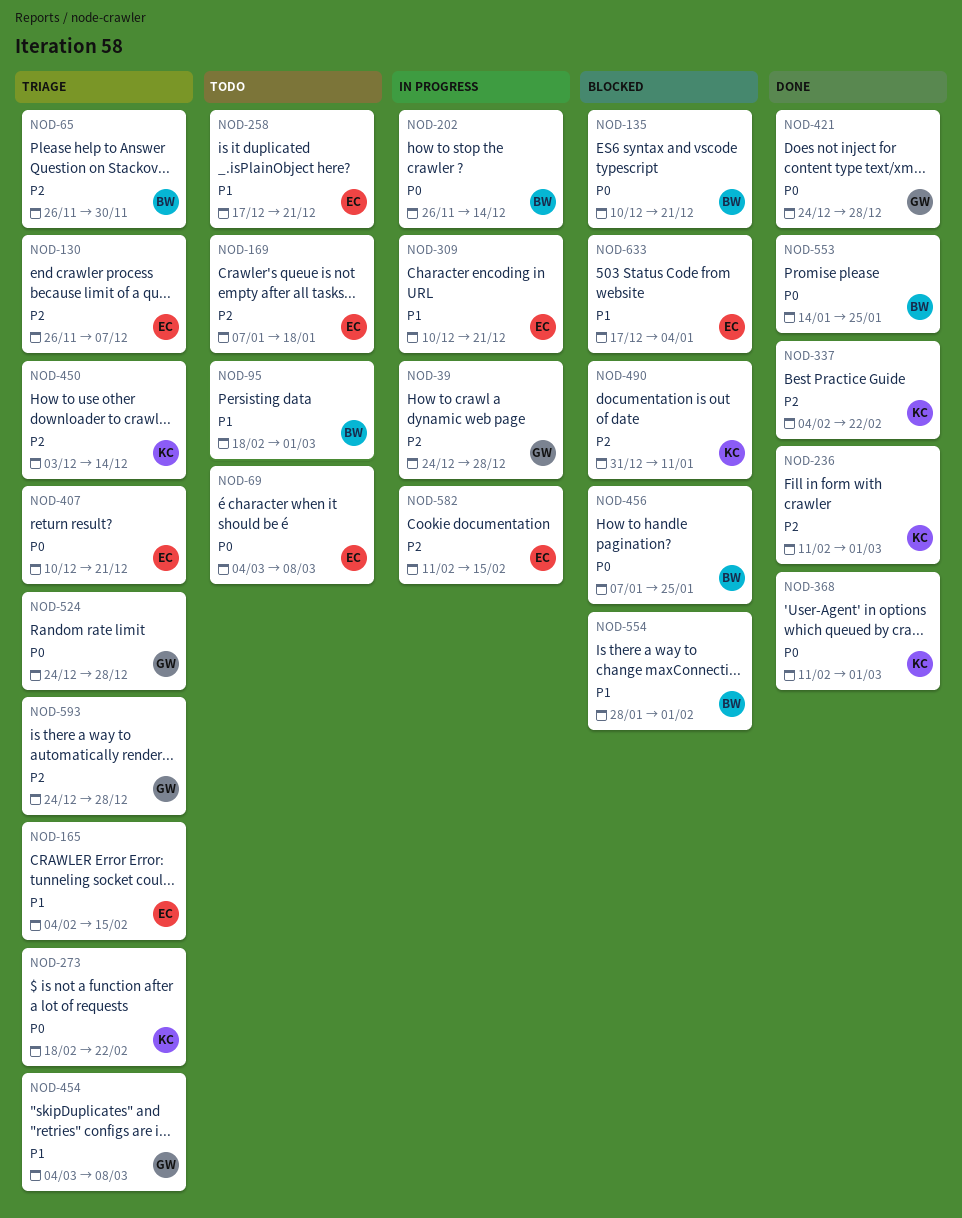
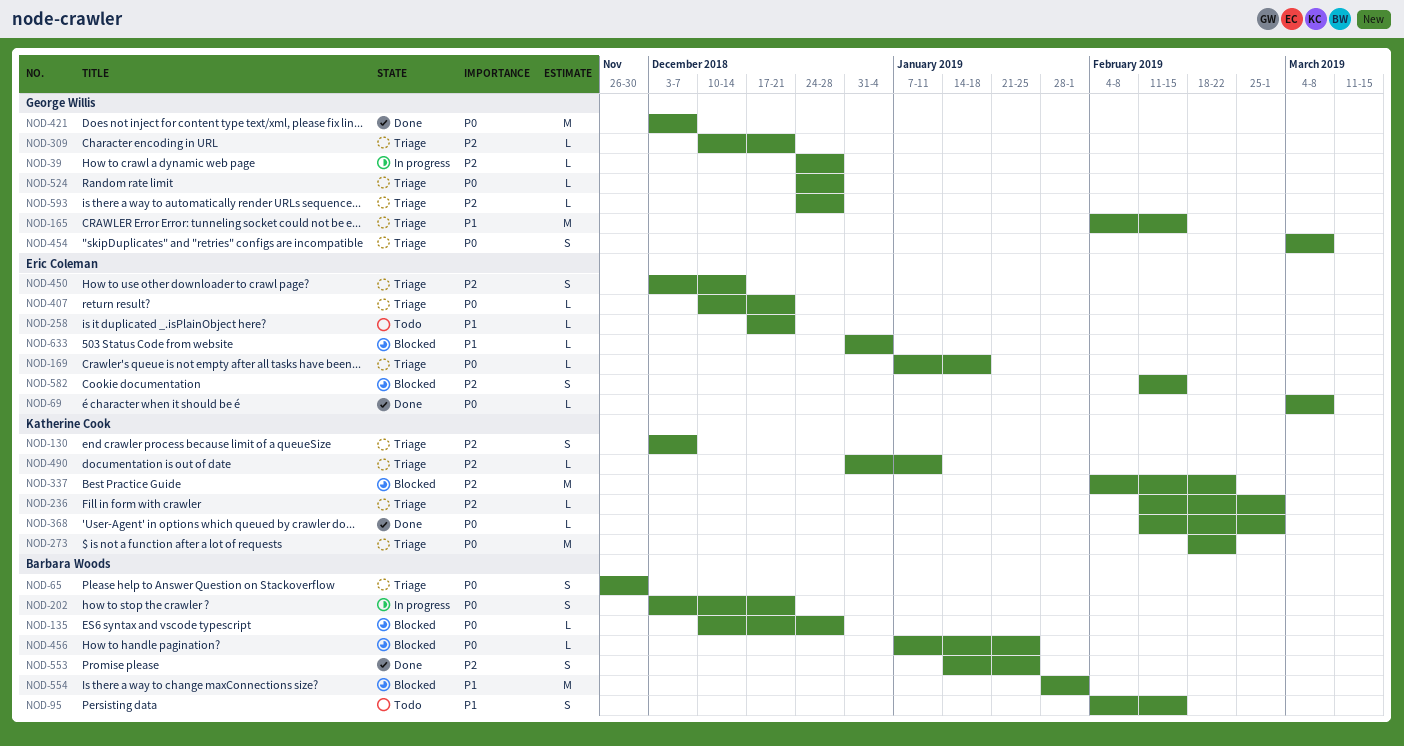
NOD-65, priority: P2 -> P0
NOD-69, status: Todo -> Done
NOD-95, start: Feb 18 -> Feb 4
NOD-95, due: Mar 1 -> Feb 15
NOD-130, owner: Eric Coleman -> Katherine Cook
NOD-130, start: Nov 26 -> Dec 3
NOD-135, due: Dec 21 -> Dec 28
NOD-165, owner: Eric Coleman -> George Willis
NOD-169, status: Todo -> Triage
NOD-169, priority: P2 -> P0
NOD-202, start: Nov 26 -> Dec 3
NOD-202, due: Dec 14 -> Dec 21
NOD-236, status: Done -> Triage
NOD-309, status: In progress -> Triage
NOD-309, owner: Eric Coleman -> George Willis
NOD-309, priority: P1 -> P2
NOD-337, status: Done -> Blocked
NOD-421, start: Dec 24 -> Dec 3
NOD-421, due: Dec 28 -> Dec 7
NOD-450, owner: Katherine Cook -> Eric Coleman
NOD-454, priority: P1 -> P0
NOD-490, status: Blocked -> Triage
NOD-553, priority: P0 -> P2
NOD-582, status: In progress -> Blocked
NOD-633, start: Dec 17 -> Dec 31

